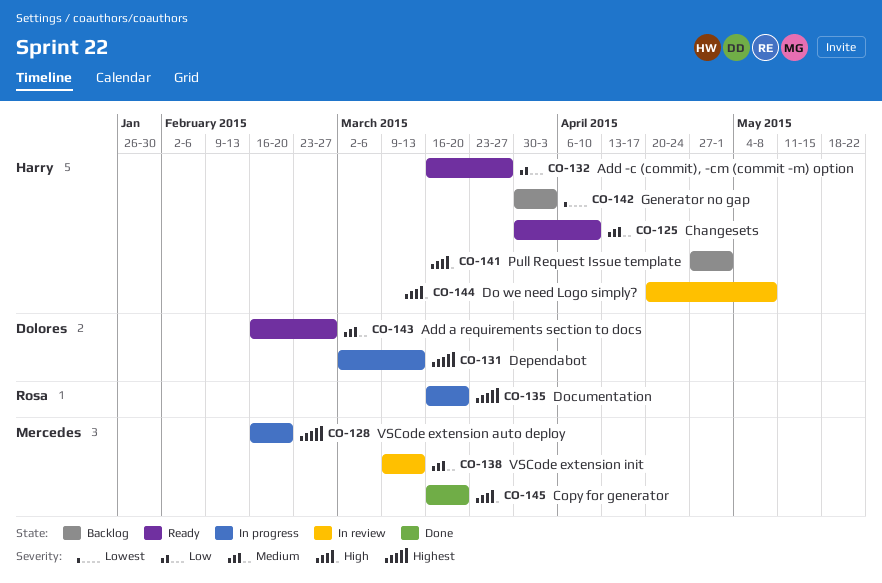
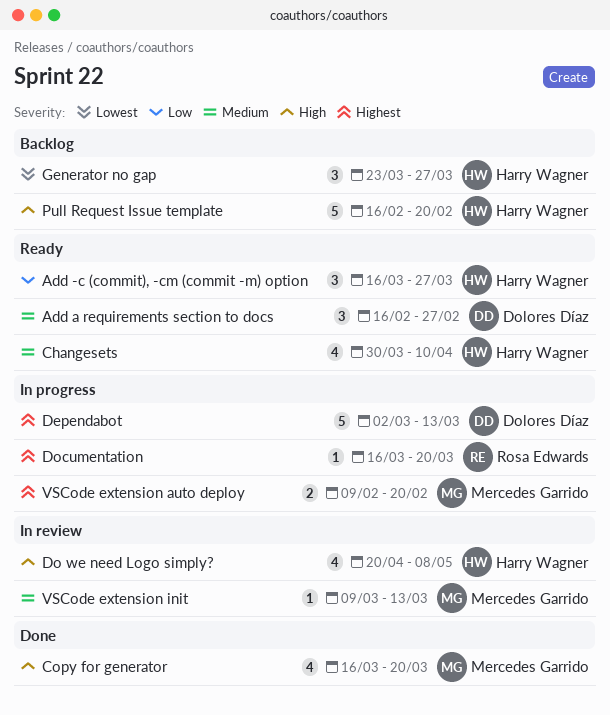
Generator no gap, start: Mar 30 -> Mar 23
Generator no gap, due: Apr 3 -> Mar 27
Pull Request Issue template, start: Apr 27 -> Feb 16
Pull Request Issue template, due: May 1 -> Feb 20
VSCode extension auto deploy, start: Feb 16 -> Feb 9

